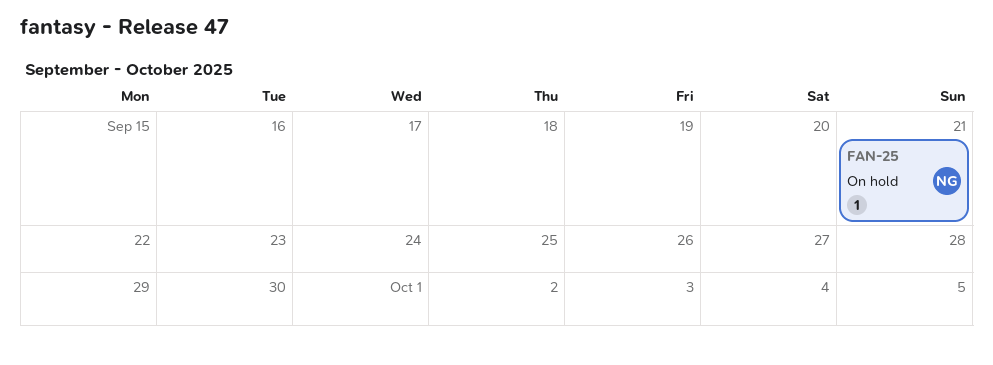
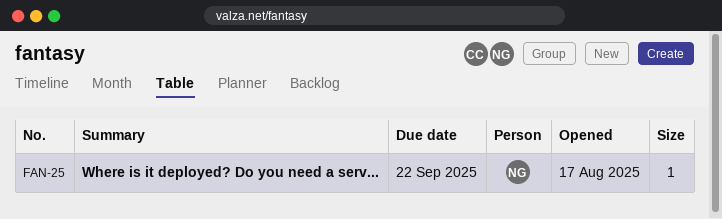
FAN-25, due: Sep 21 -> Sep 22

